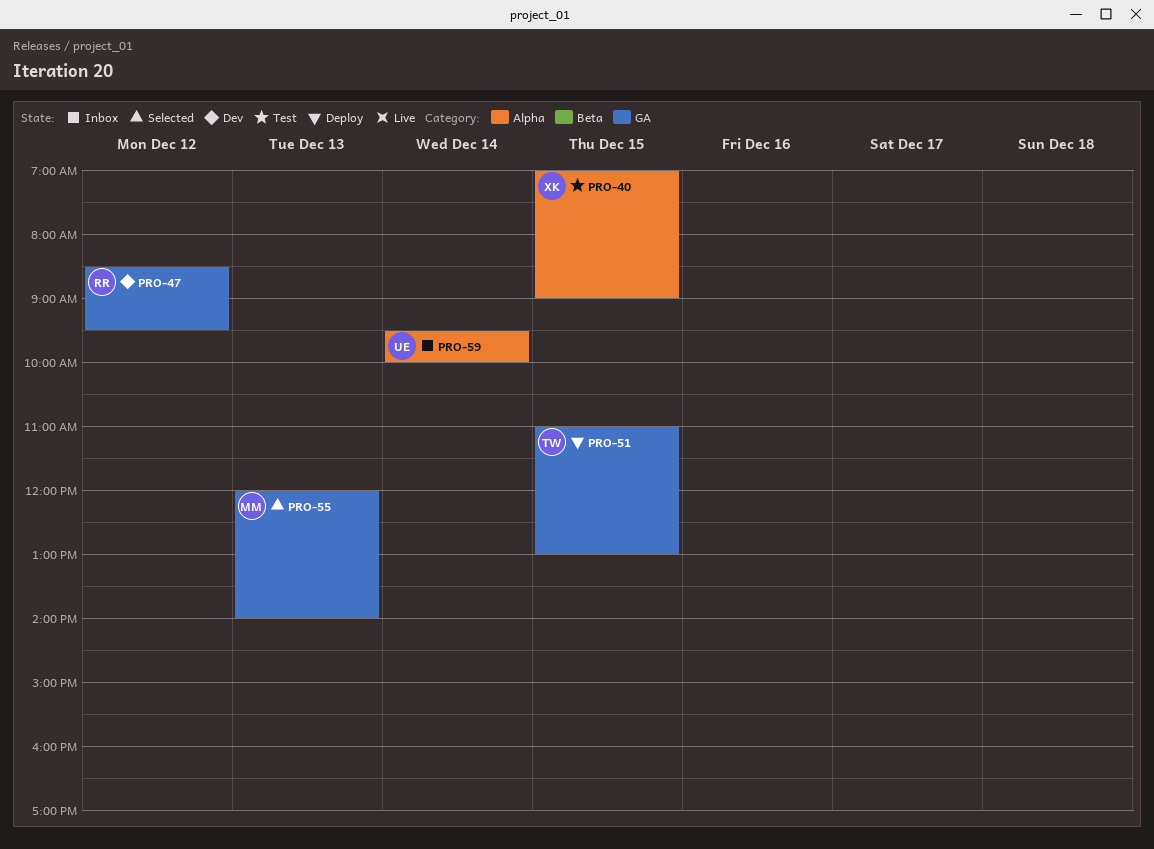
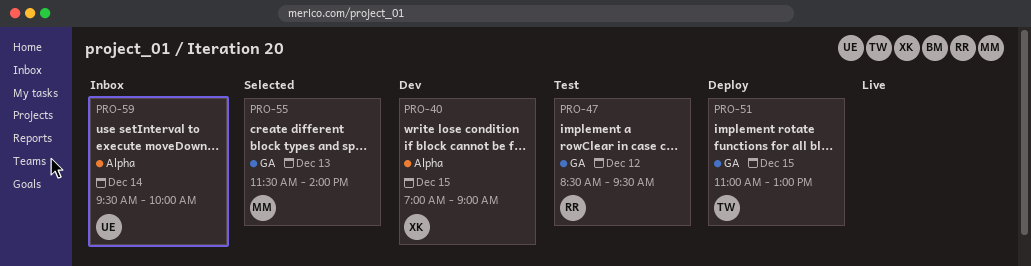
PRO-40, status: Test -> Dev
PRO-47, status: Dev -> Test
PRO-55, begins: 12:00 -> 11:30

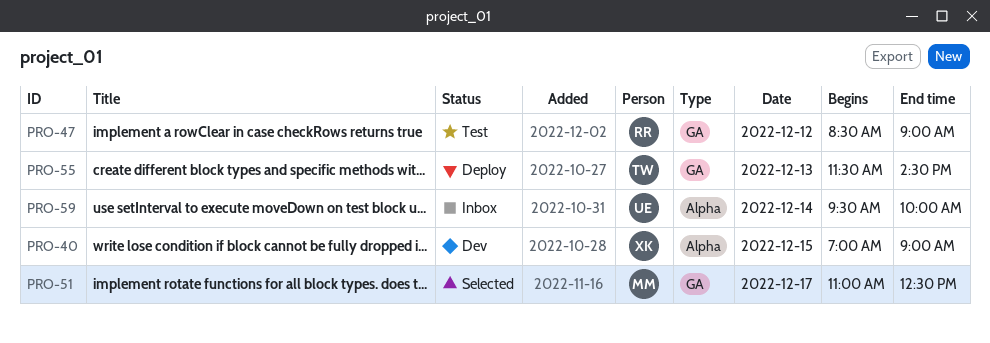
PRO-47, ends: 09:30 -> 09:00
PRO-51, status: Deploy -> Selected
PRO-51, owner: TW -> MM
PRO-51, day: Dec 15 -> Dec 17
PRO-51, ends: 13:00 -> 12:30
PRO-55, status: Selected -> Deploy
PRO-55, owner: MM -> TW
PRO-55, ends: 14:00 -> 14:30

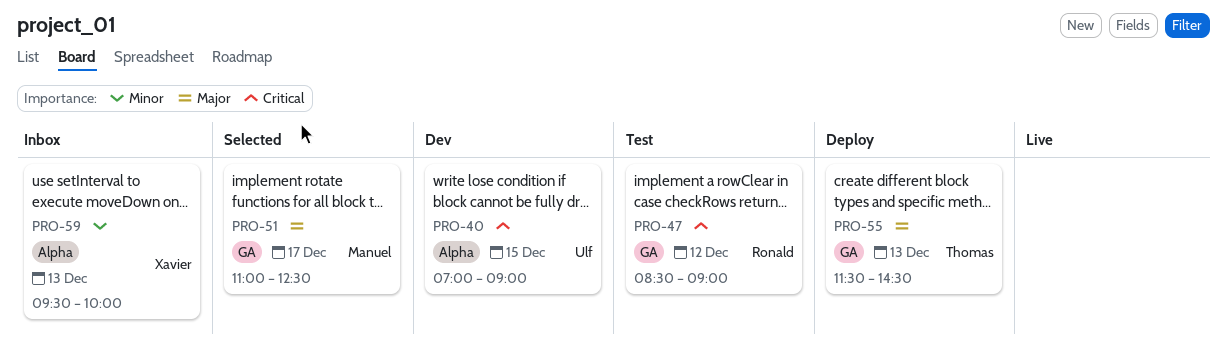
PRO-40, owner: Xavier -> Ulf
PRO-59, owner: Ulf -> Xavier
PRO-59, day: Dec 14 -> Dec 13

